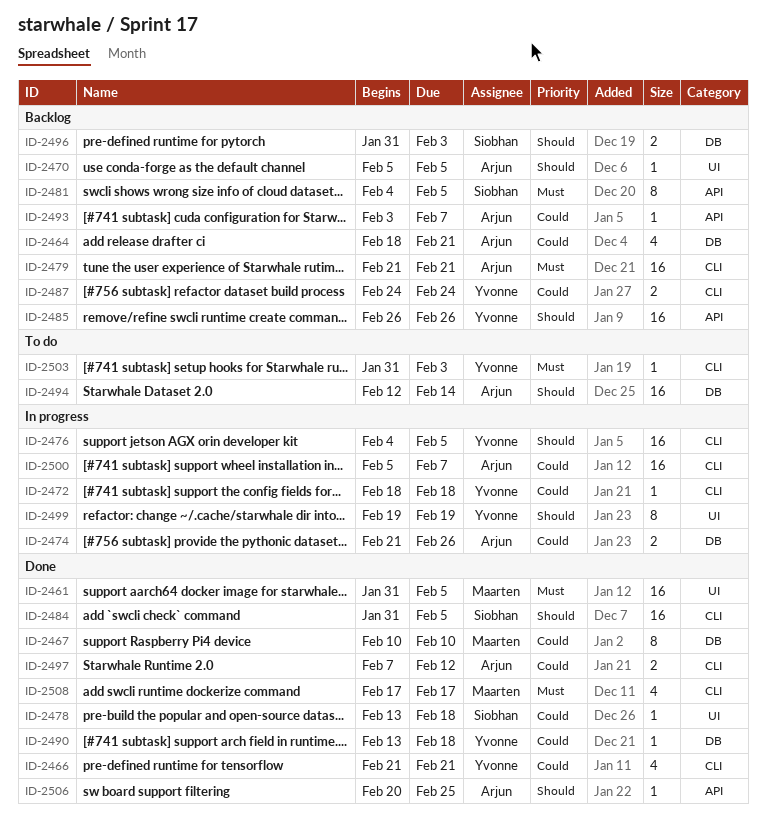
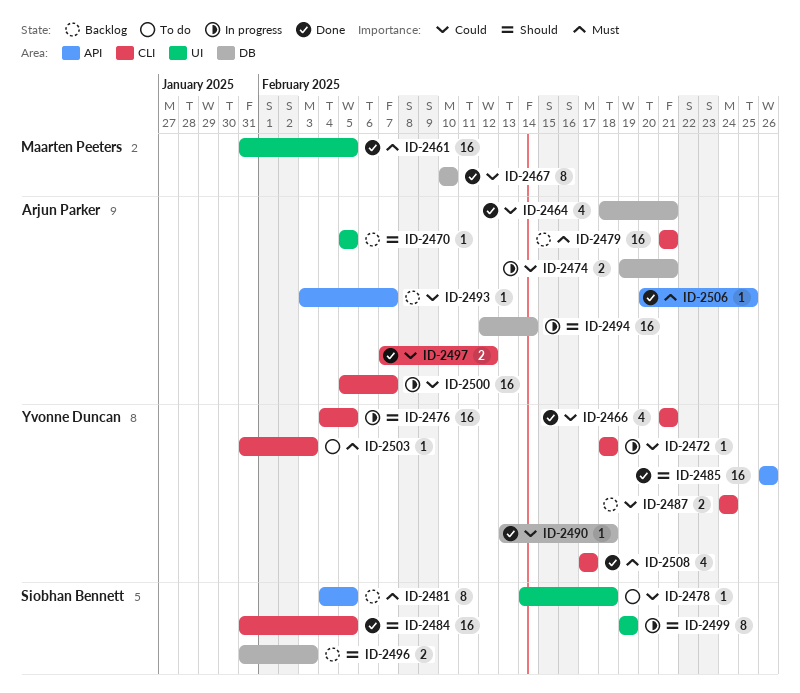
ID-2464, status: Backlog -> Done
ID-2474, start: Feb 21 -> Feb 19
ID-2474, due: Feb 26 -> Feb 21
ID-2478, status: Done -> To do
ID-2478, start: Feb 13 -> Feb 14
ID-2485, status: Backlog -> Done
ID-2494, status: To do -> In progress
ID-2499, owner: Yvonne Duncan -> Siobhan Bennett
ID-2506, priority: Should -> Must
ID-2508, owner: Maarten Peeters -> Yvonne Duncan

